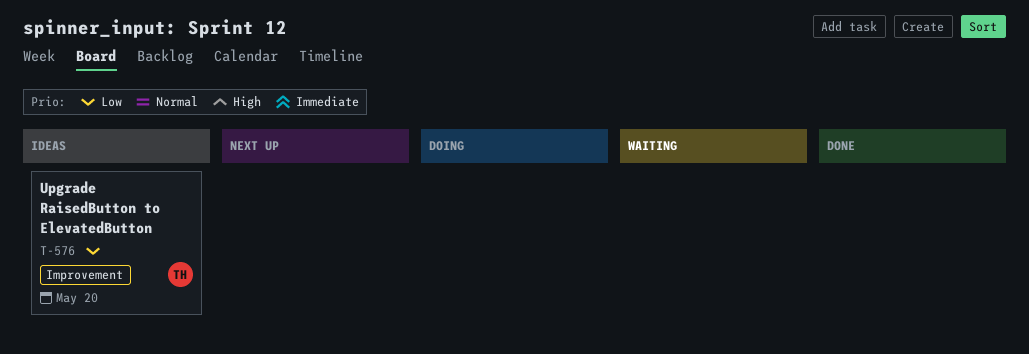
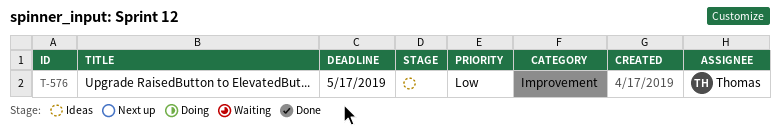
T-576, due: May 20 -> May 17

